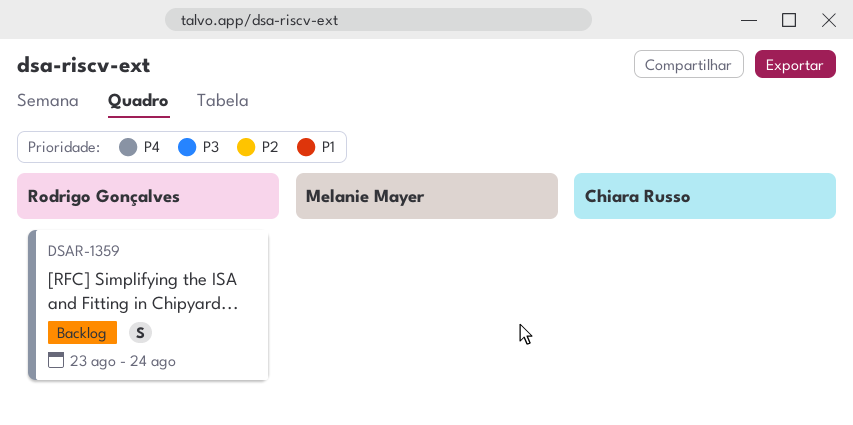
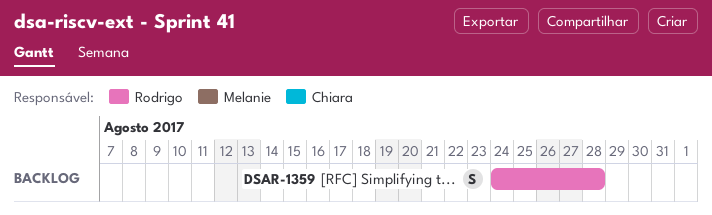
DSAR-1359, start: Aug 23 -> Aug 24
DSAR-1359, due: Aug 24 -> Aug 28

